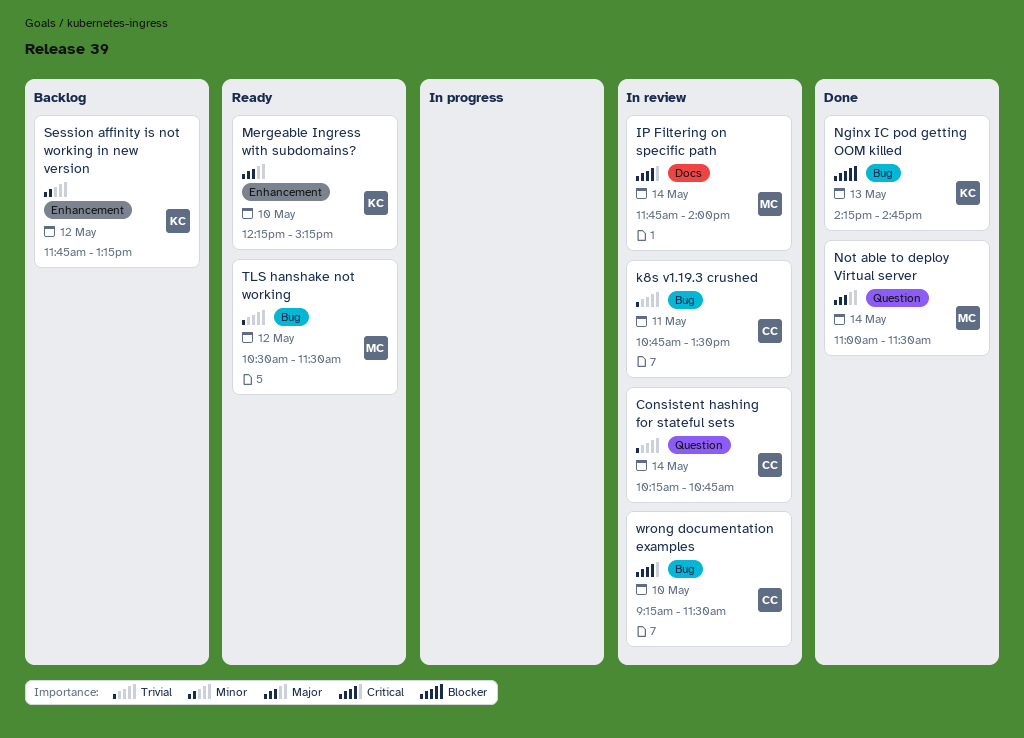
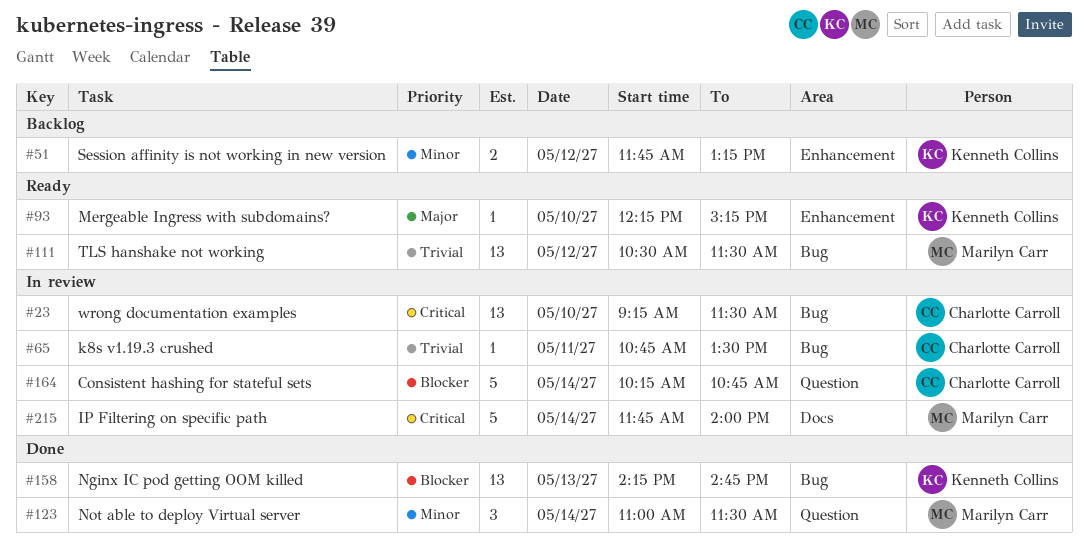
Consistent hashing for stateful sets, priority: Trivial -> Blocker
Not able to deploy Virtual server, priority: Major -> Minor

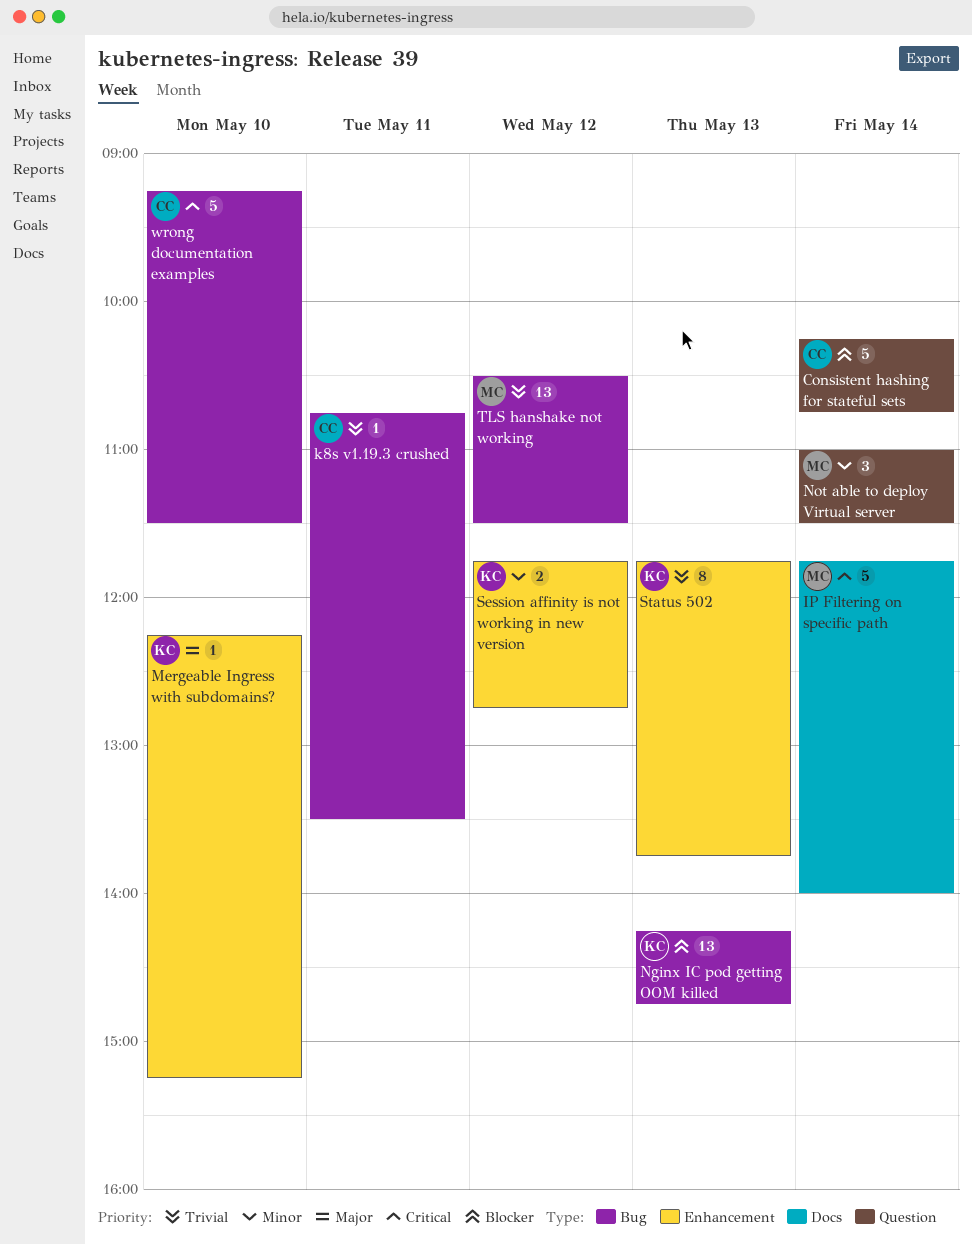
Session affinity is not working in new version, ends: 13:15 -> 12:45
Status 502: none -> present
wrong documentation examples, estimate: 13 -> 5

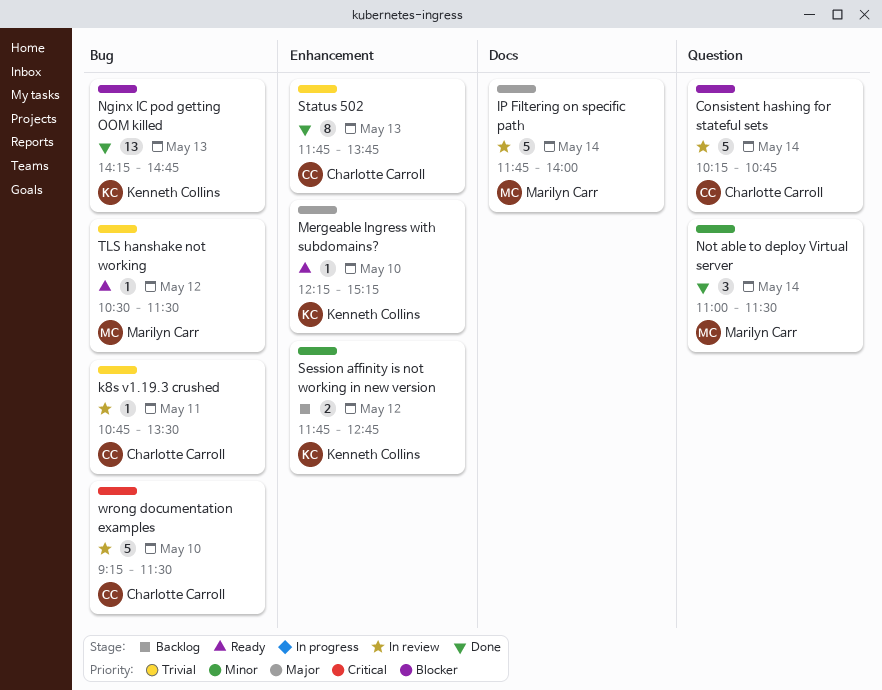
IP Filtering on specific path, priority: Critical -> Major
Status 502, owner: Kenneth Collins -> Charlotte Carroll
TLS hanshake not working, estimate: 13 -> 1

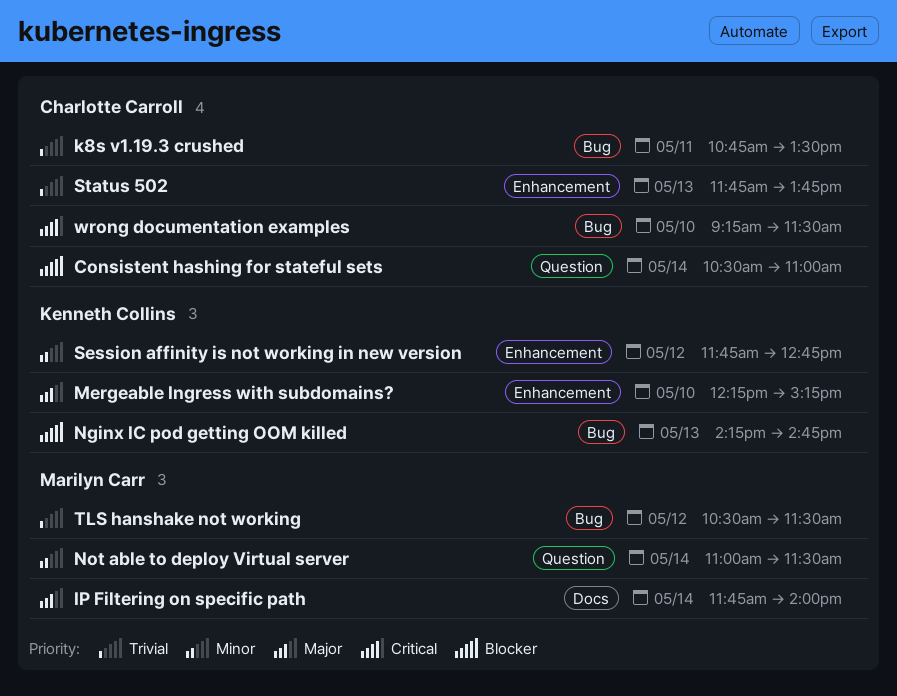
Consistent hashing for stateful sets, begins: 10:15 -> 10:30
Consistent hashing for stateful sets, ends: 10:45 -> 11:00

